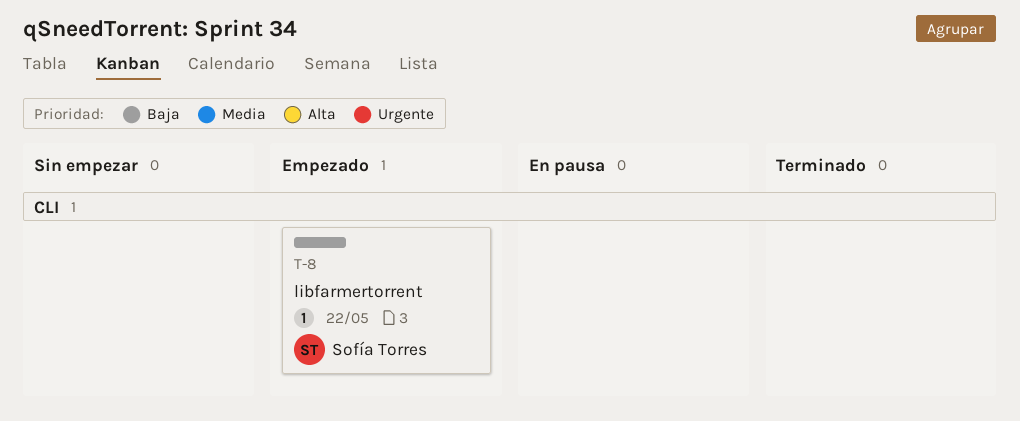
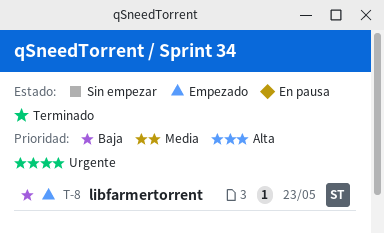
T-8, due: May 22 -> May 23

